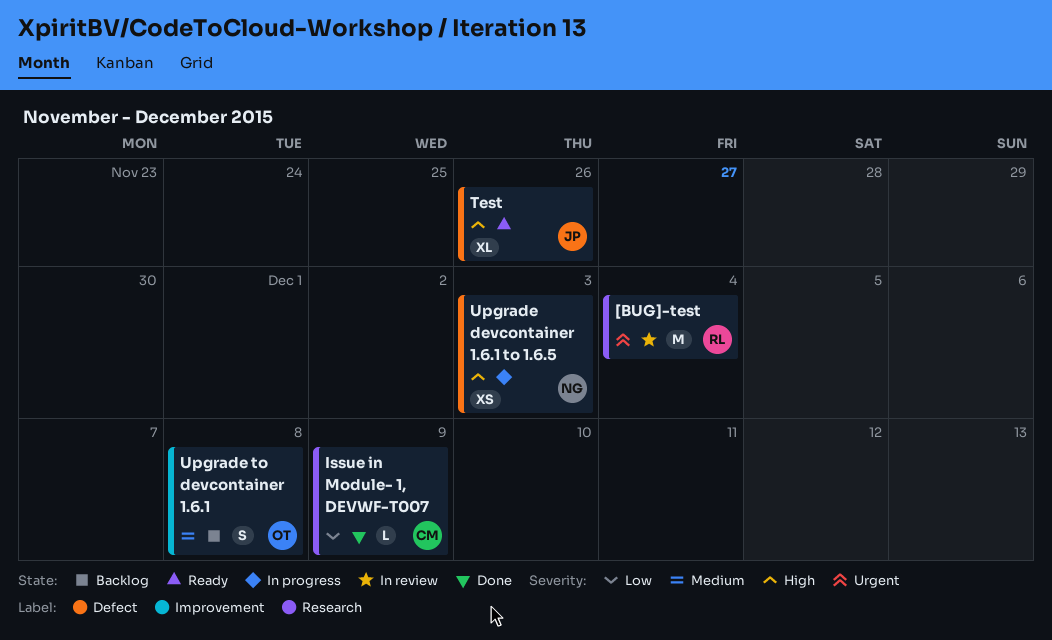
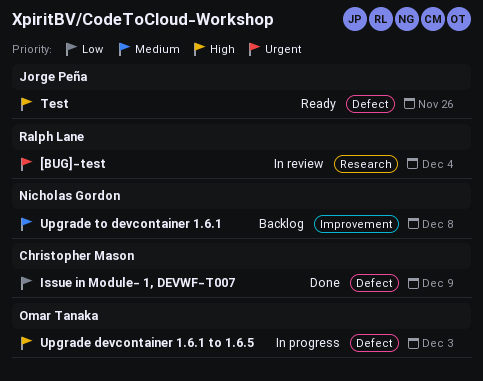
Issue in Module- 1, DEVWF-T007, label: Research -> Defect
Upgrade devcontainer 1.6.1 to 1.6.5, owner: Nicholas Gordon -> Omar Tanaka
Upgrade to devcontainer 1.6.1, owner: Omar Tanaka -> Nicholas Gordon

